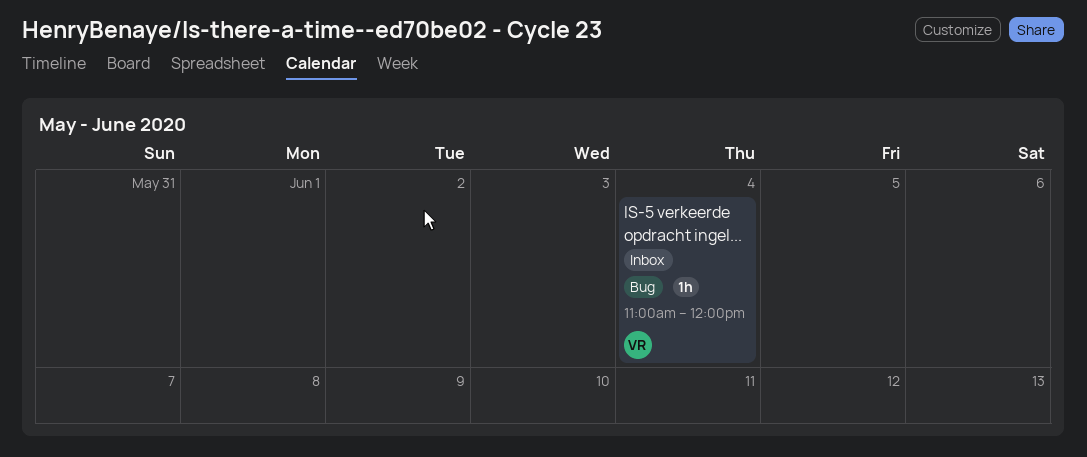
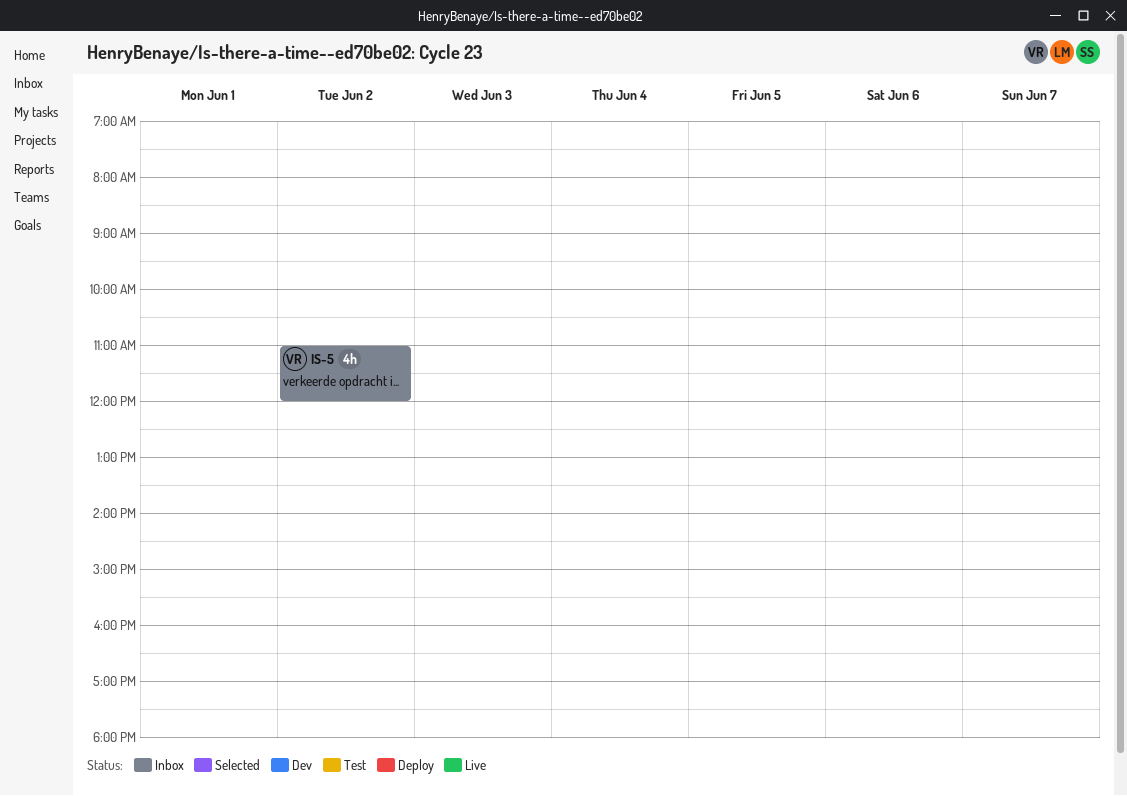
IS-5, estimate: 1h -> 4h
IS-5, day: Jun 4 -> Jun 2

